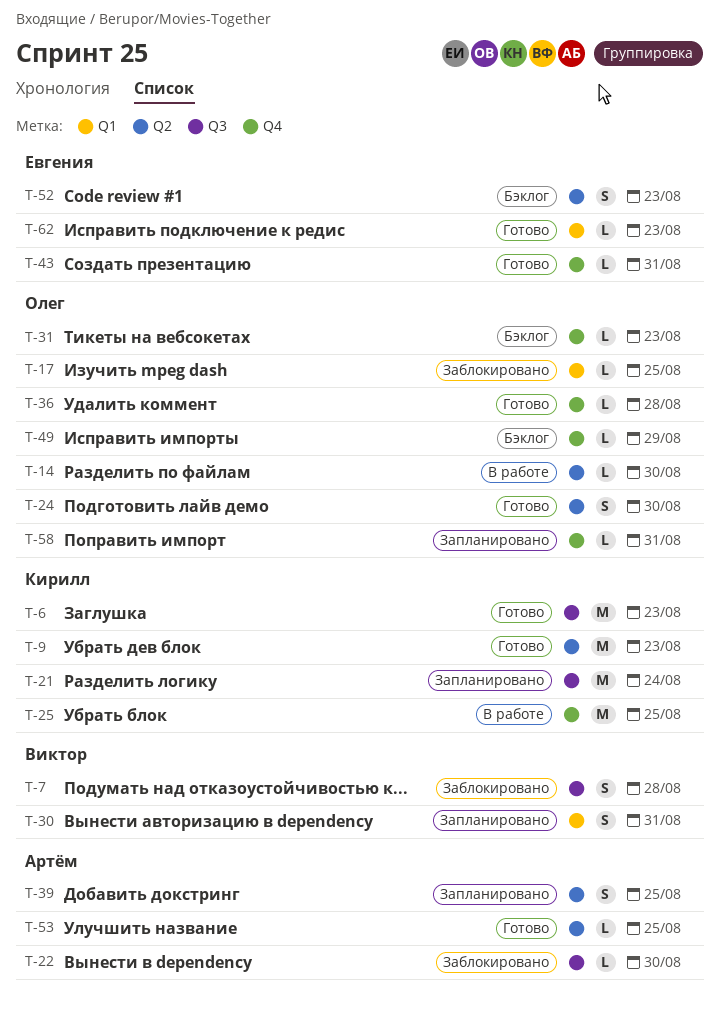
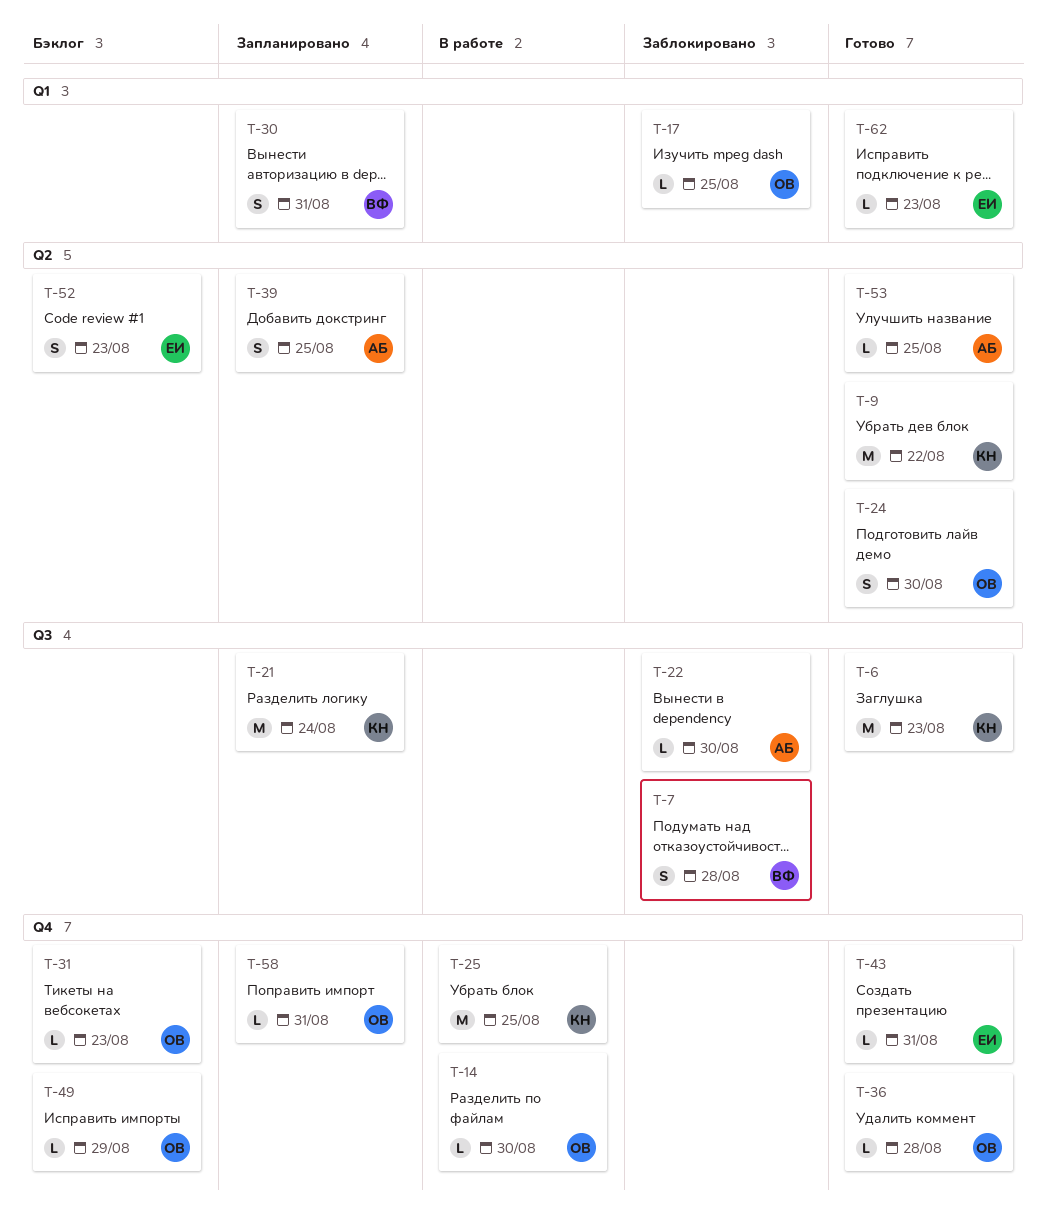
T-9, due: Aug 23 -> Aug 22
T-14, label: Q2 -> Q4

